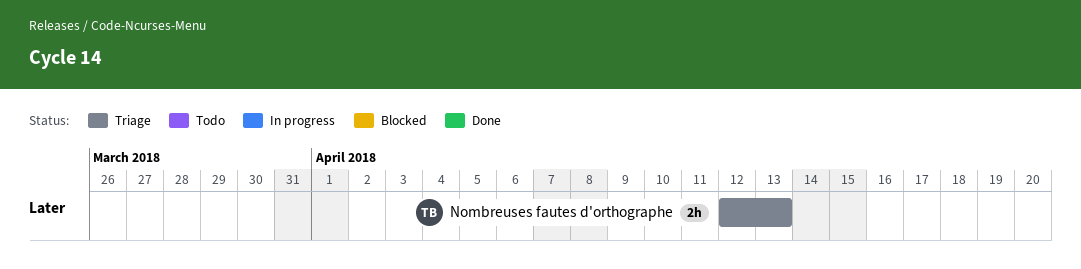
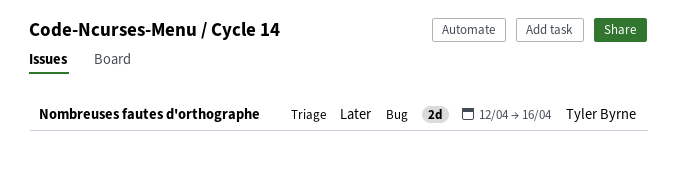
Nombreuses fautes d'orthographe, estimate: 2h -> 2d
Nombreuses fautes d'orthographe, due: Apr 13 -> Apr 16

